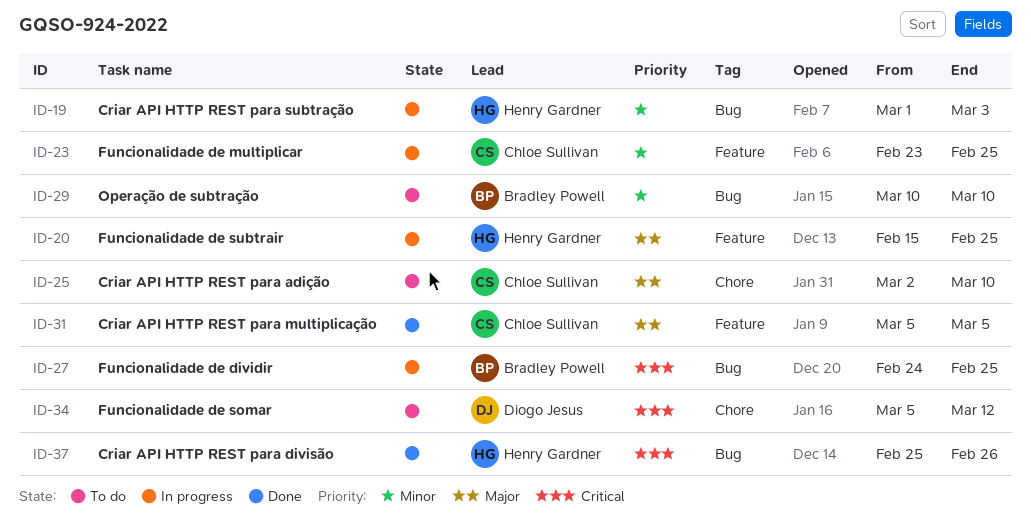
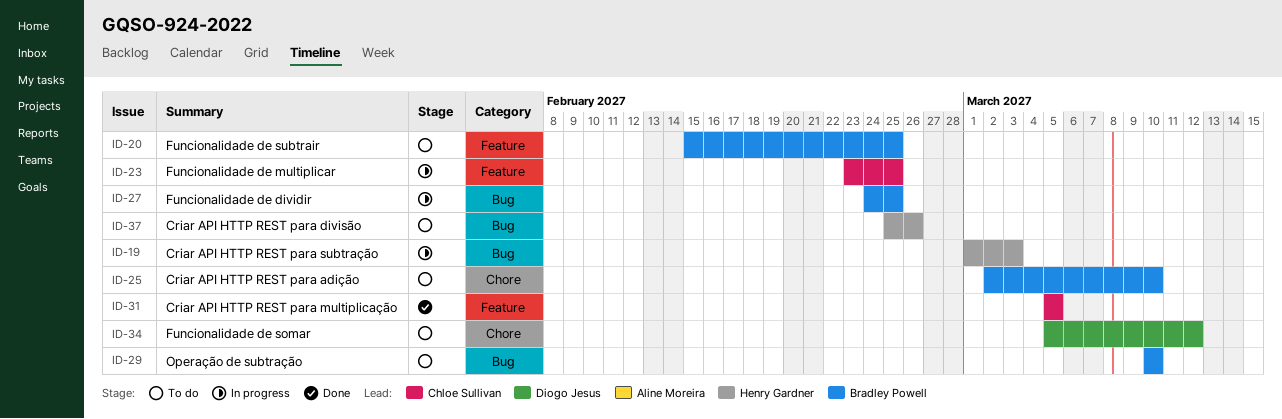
ID-20, status: In progress -> To do
ID-20, owner: Henry Gardner -> Bradley Powell
ID-25, owner: Chloe Sullivan -> Bradley Powell
ID-37, status: Done -> To do

